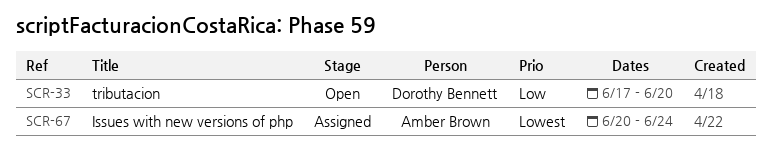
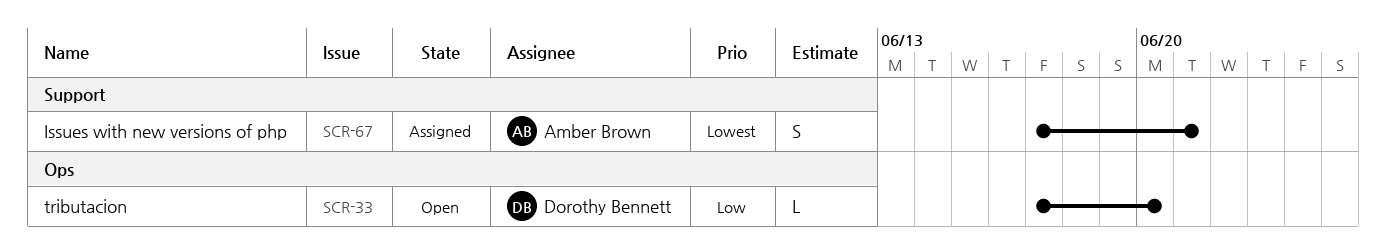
SCR-67, start: Jun 20 -> Jun 17
SCR-67, due: Jun 24 -> Jun 21

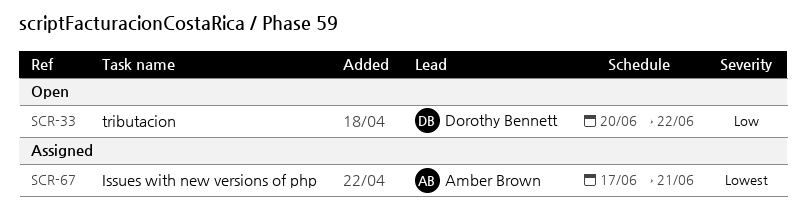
SCR-33, start: Jun 17 -> Jun 20
SCR-33, due: Jun 20 -> Jun 22

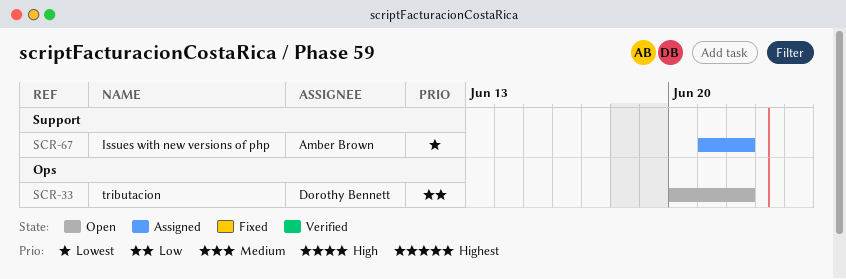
SCR-67, start: Jun 17 -> Jun 21
SCR-67, due: Jun 21 -> Jun 22

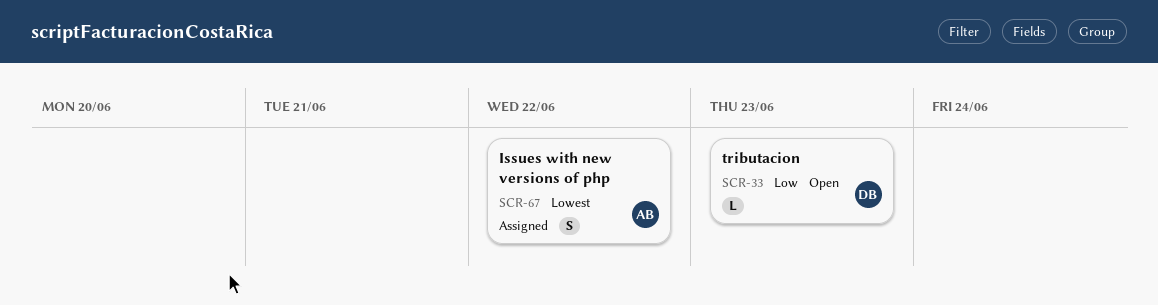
SCR-33, due: Jun 22 -> Jun 23

